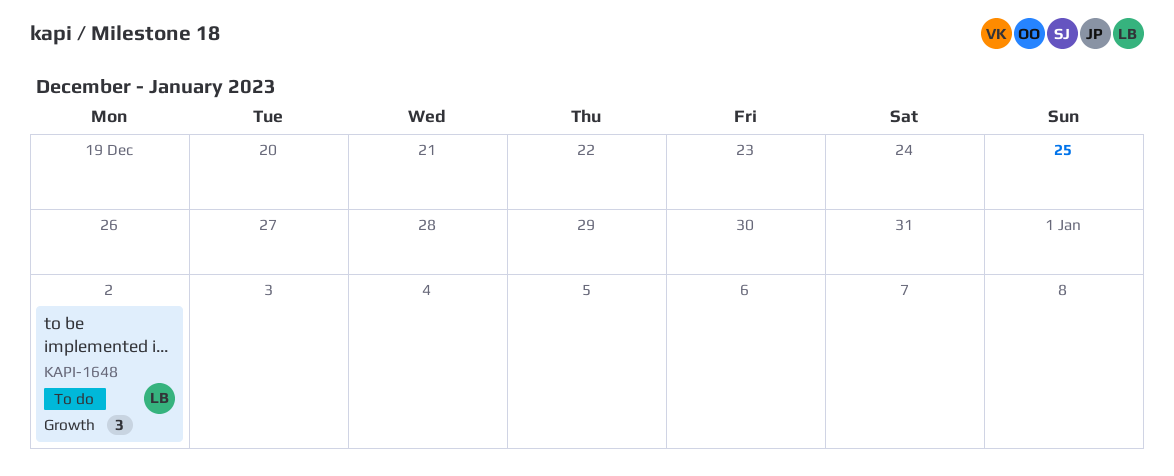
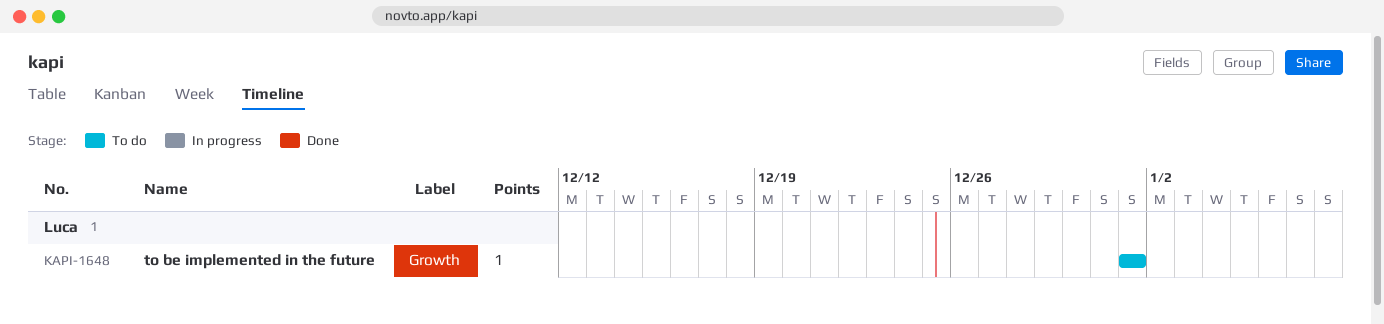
KAPI-1648, estimate: 3 -> 1
KAPI-1648, due: Jan 2 -> Jan 1

